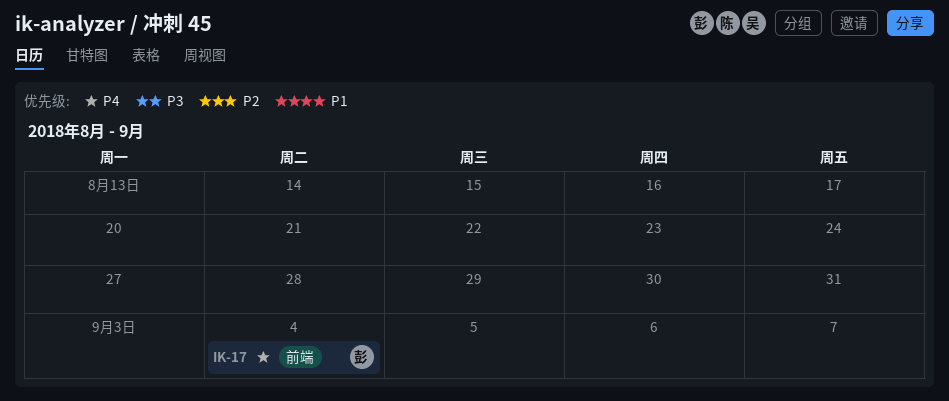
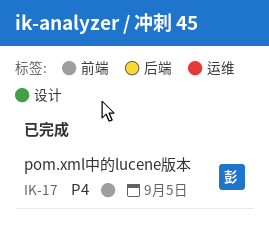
IK-17, due: Sep 4 -> Sep 5

